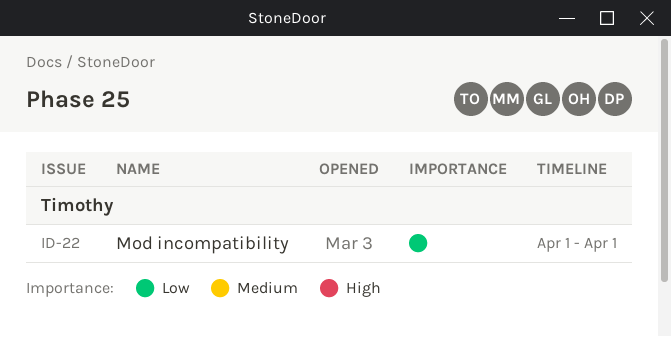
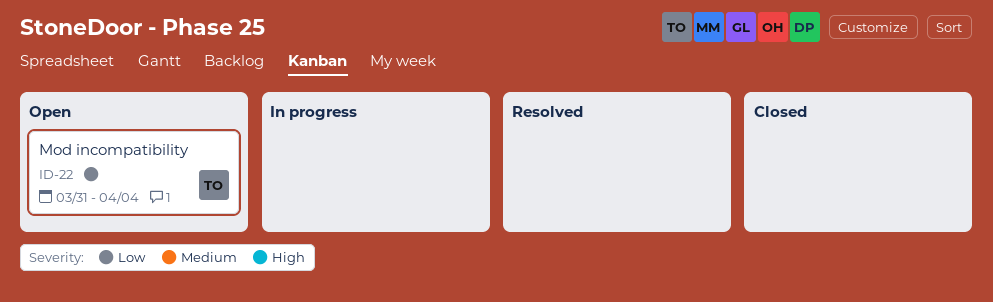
ID-22, start: Apr 1 -> Mar 31
ID-22, due: Apr 1 -> Apr 4

